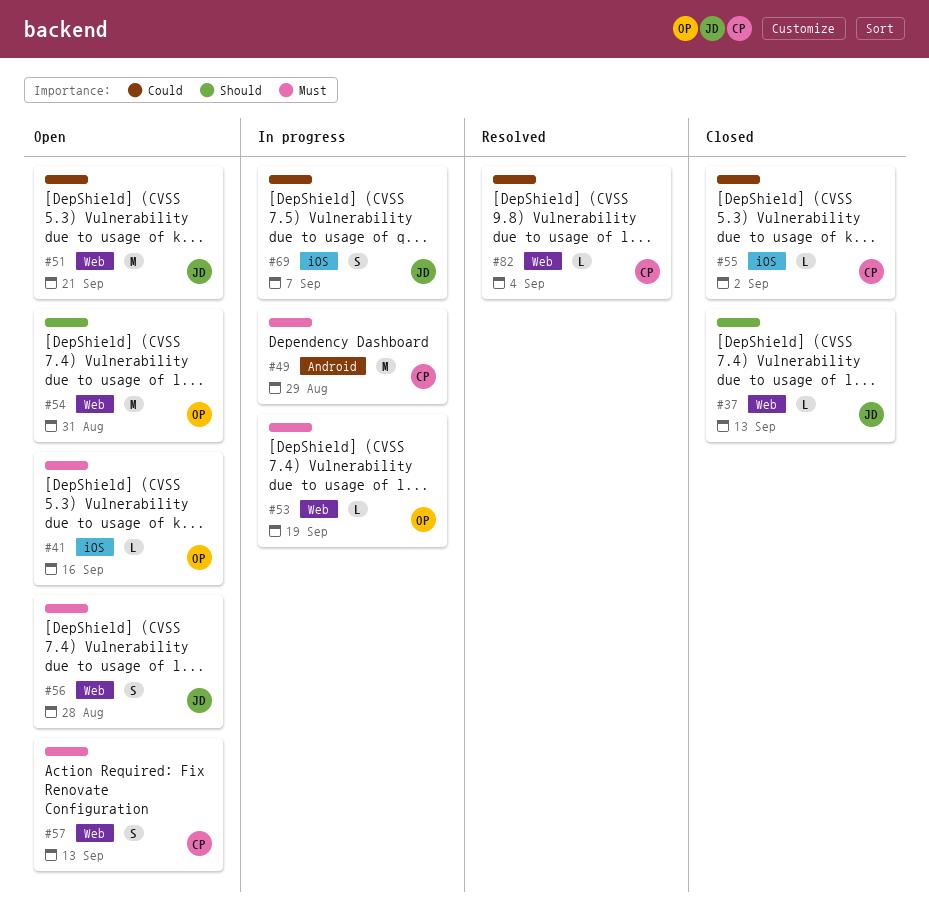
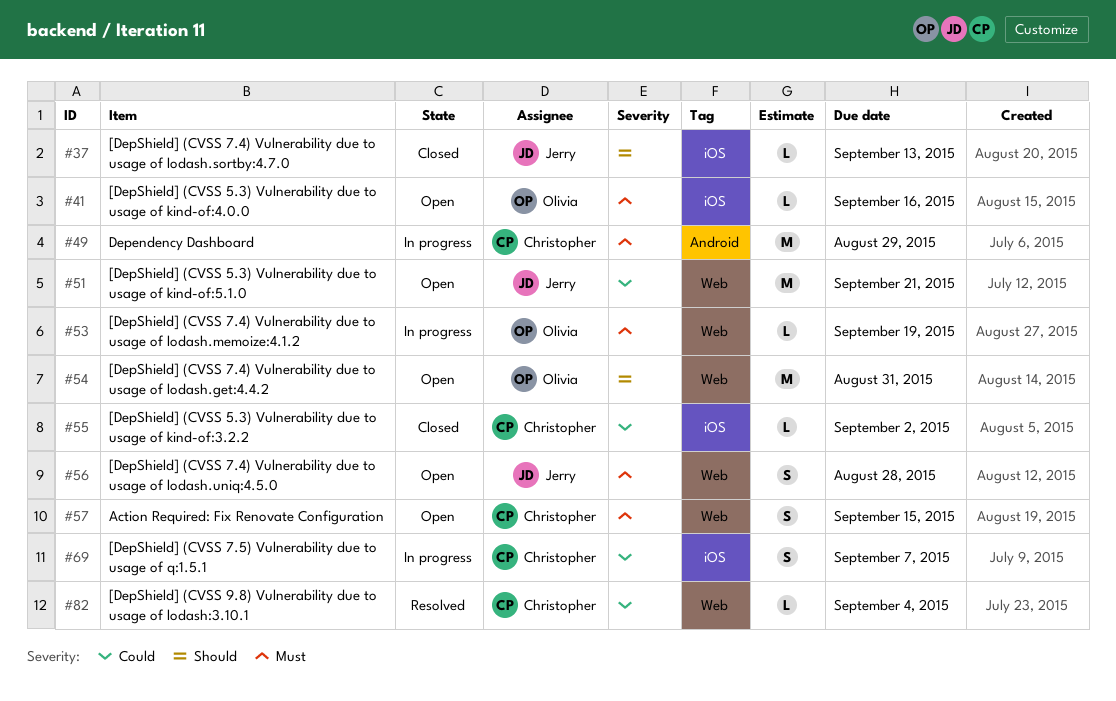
#37, label: Web -> iOS
#57, due: Sep 13 -> Sep 15
#69, owner: Jerry -> Christopher

